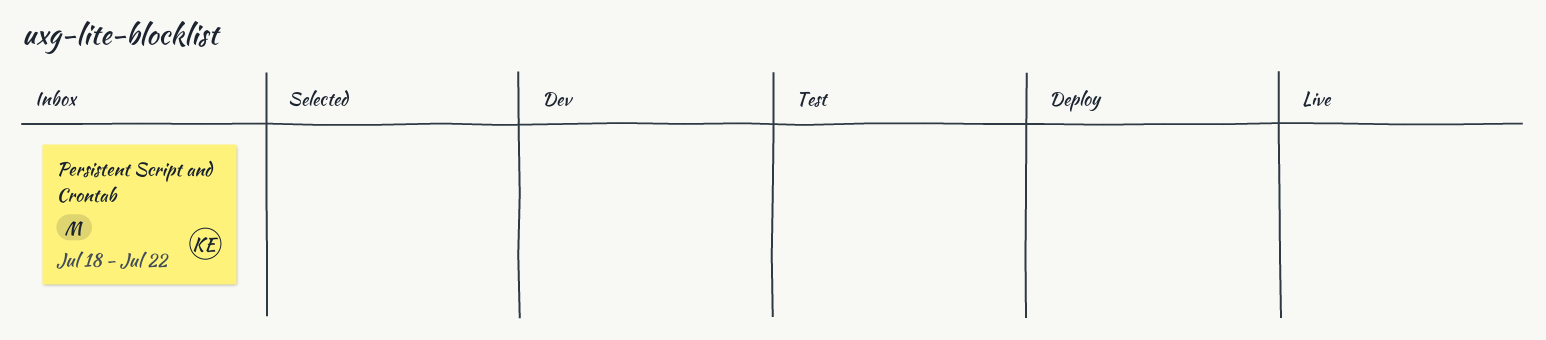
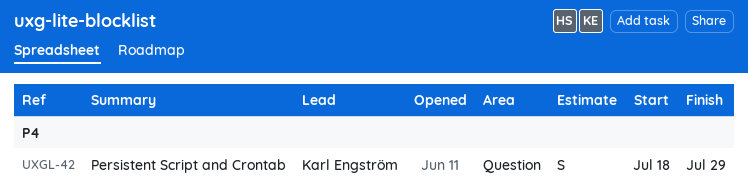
Persistent Script and Crontab, estimate: M -> S
Persistent Script and Crontab, due: Jul 22 -> Jul 29

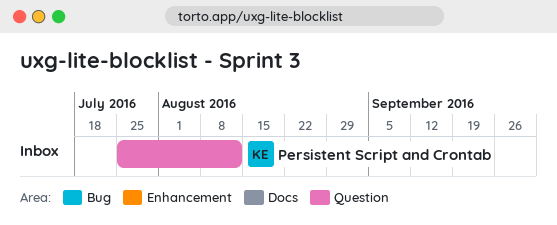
Persistent Script and Crontab, start: Jul 18 -> Jul 25
Persistent Script and Crontab, due: Jul 29 -> Aug 12

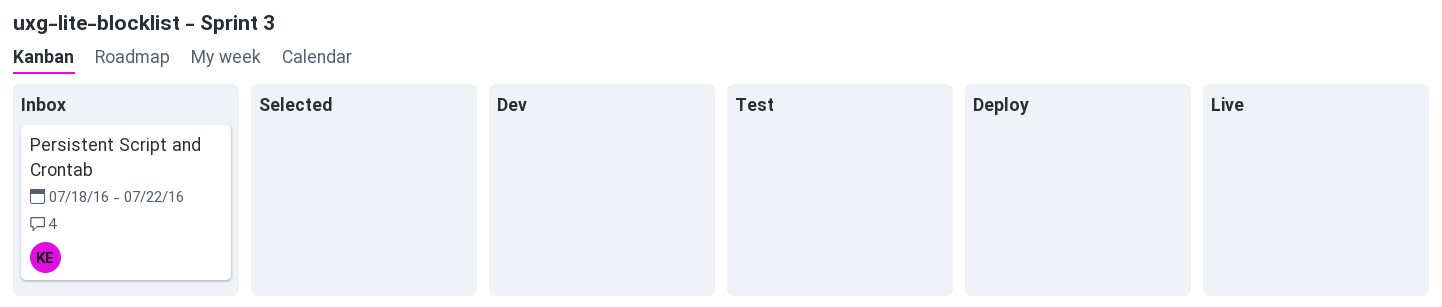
Persistent Script and Crontab, start: Jul 25 -> Jul 18
Persistent Script and Crontab, due: Aug 12 -> Jul 22

